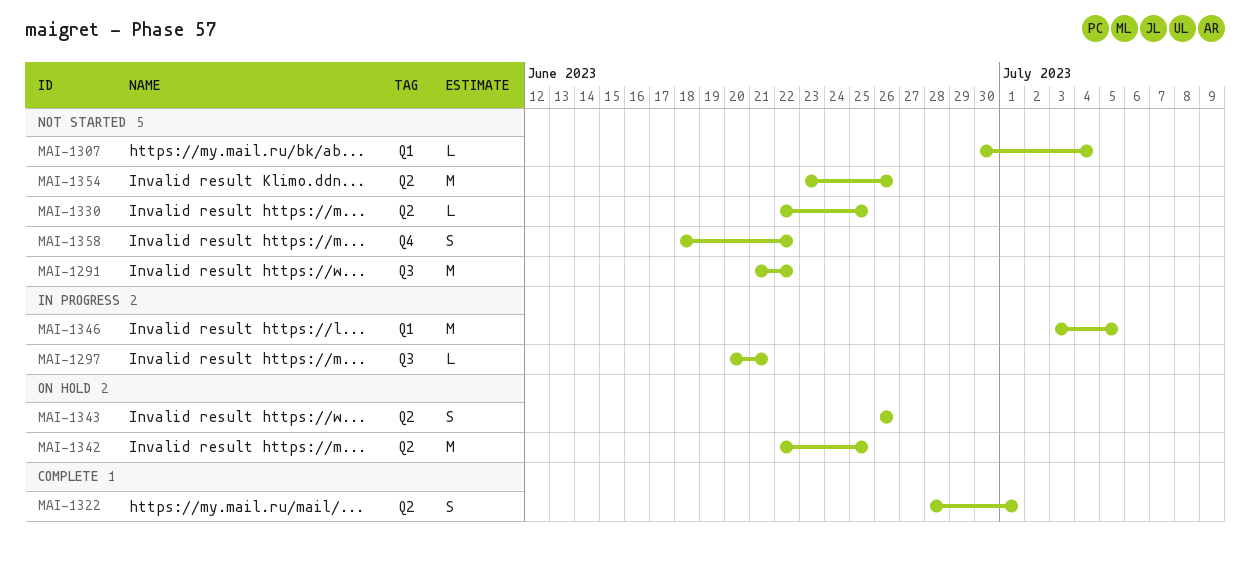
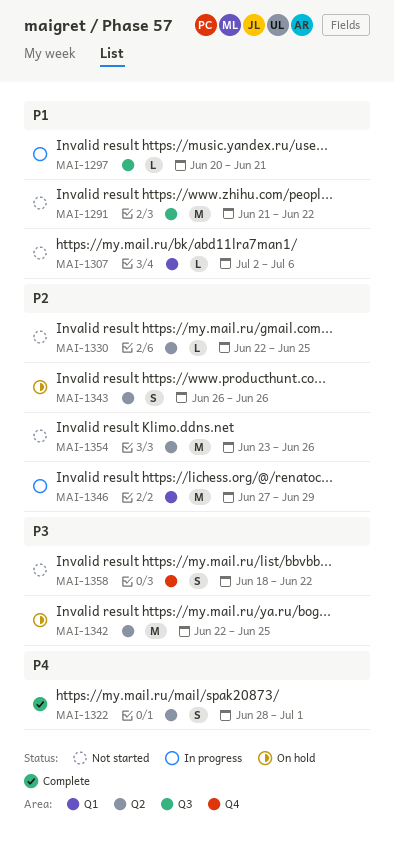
MAI-1307, start: Jun 30 -> Jul 2
MAI-1307, due: Jul 4 -> Jul 6
MAI-1346, start: Jul 3 -> Jun 27
MAI-1346, due: Jul 5 -> Jun 29

